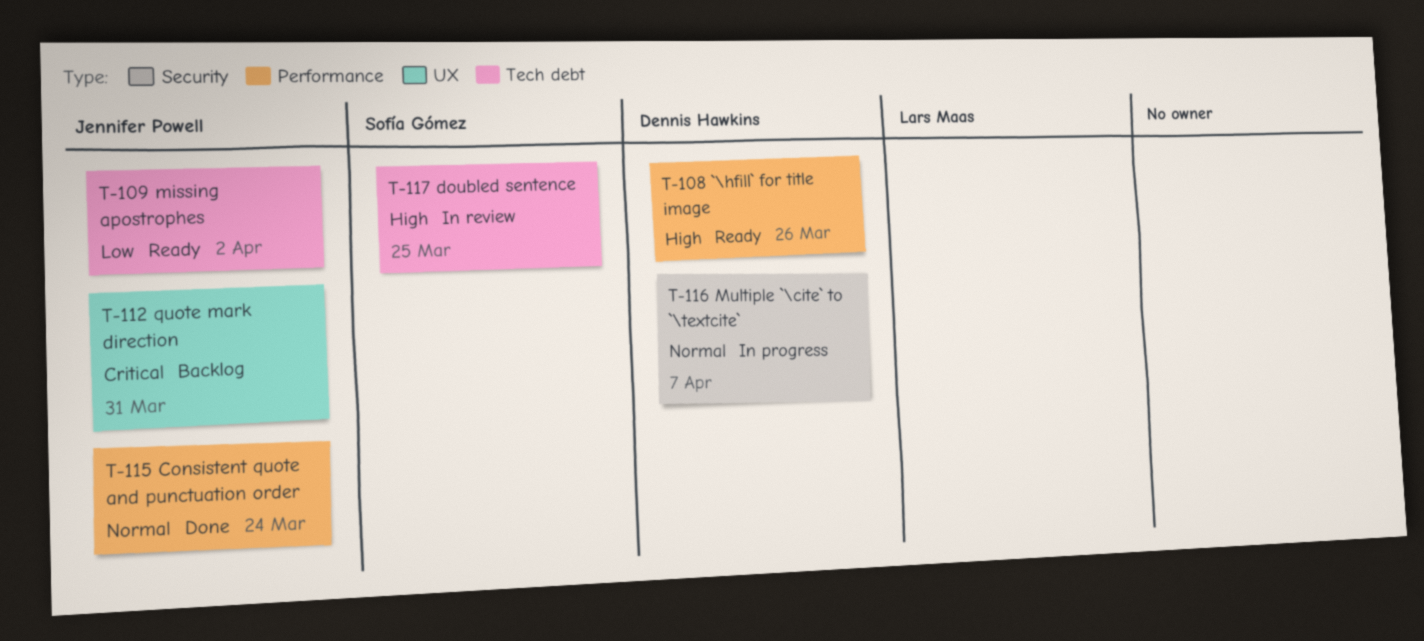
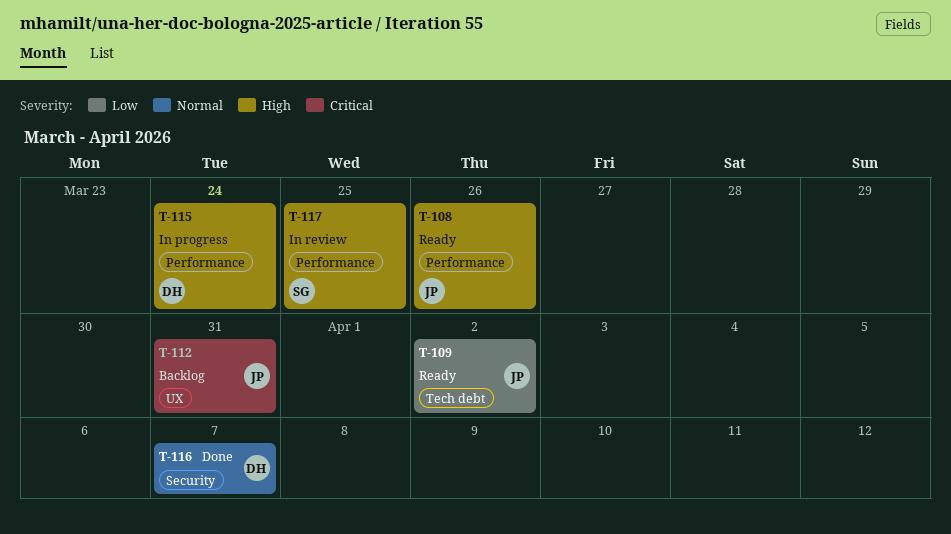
T-108, owner: Dennis Hawkins -> Jennifer Powell
T-115, status: Done -> In progress
T-115, owner: Jennifer Powell -> Dennis Hawkins
T-115, priority: Normal -> High
T-116, status: In progress -> Done
T-117, label: Tech debt -> Performance

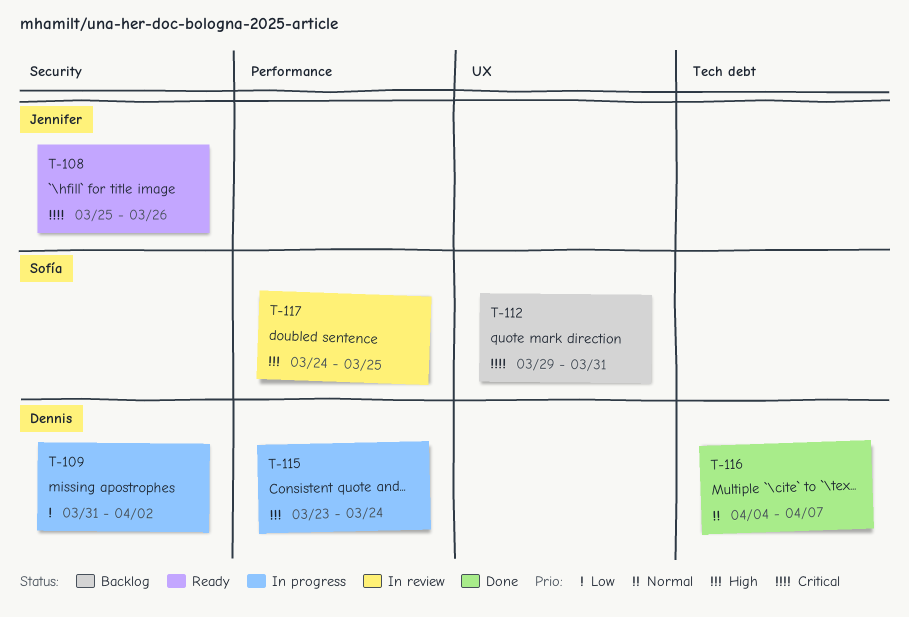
T-108, priority: High -> Critical
T-108, label: Performance -> Security
T-109, status: Ready -> In progress
T-109, owner: Jennifer -> Dennis
T-109, label: Tech debt -> Security
T-112, owner: Jennifer -> Sofía
T-116, label: Security -> Tech debt

